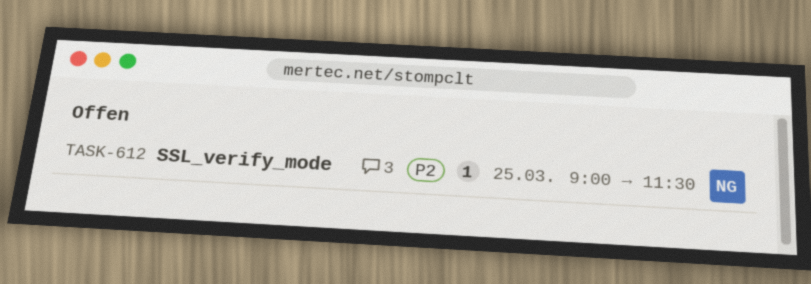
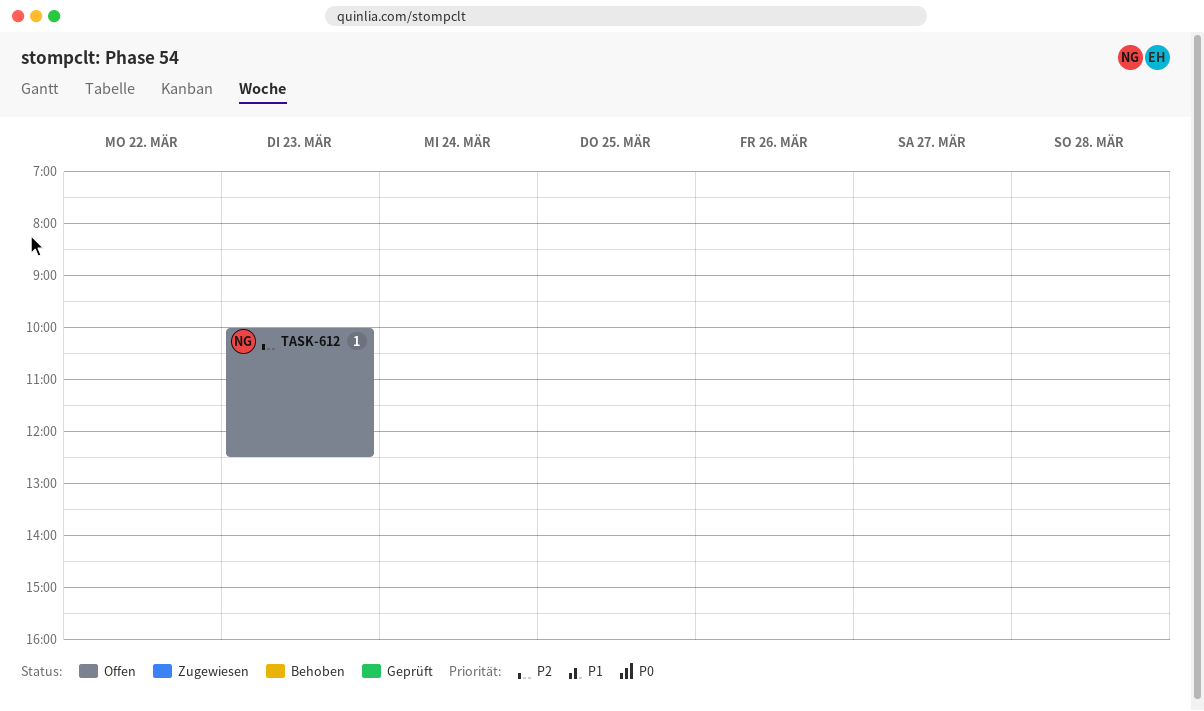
TASK-612, day: Mar 25 -> Mar 23
TASK-612, begins: 09:00 -> 10:00
TASK-612, ends: 11:30 -> 12:30

